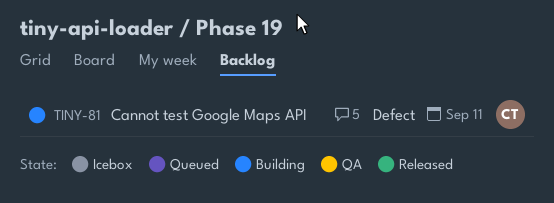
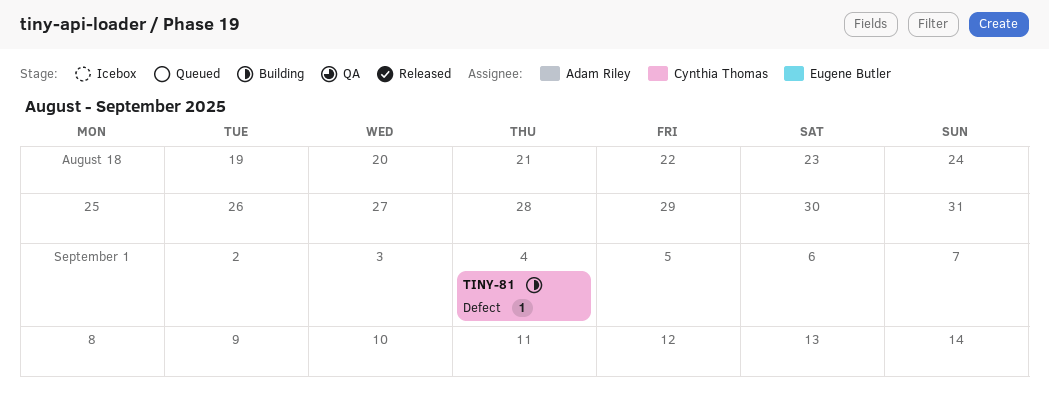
TINY-81, due: Sep 11 -> Sep 4

